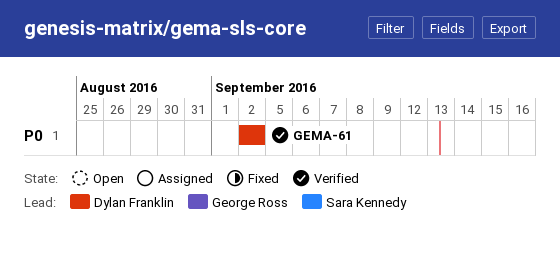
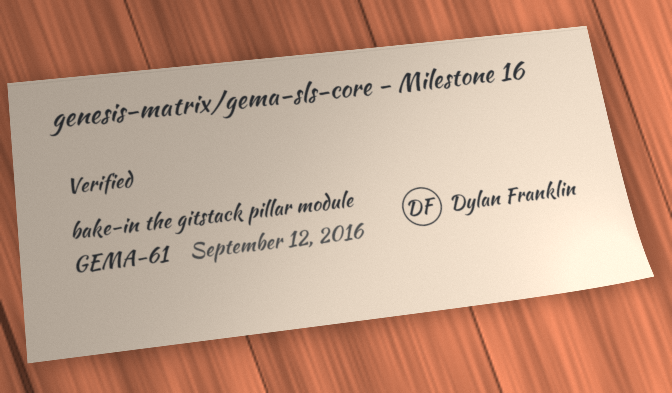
GEMA-61, due: Sep 2 -> Sep 12

